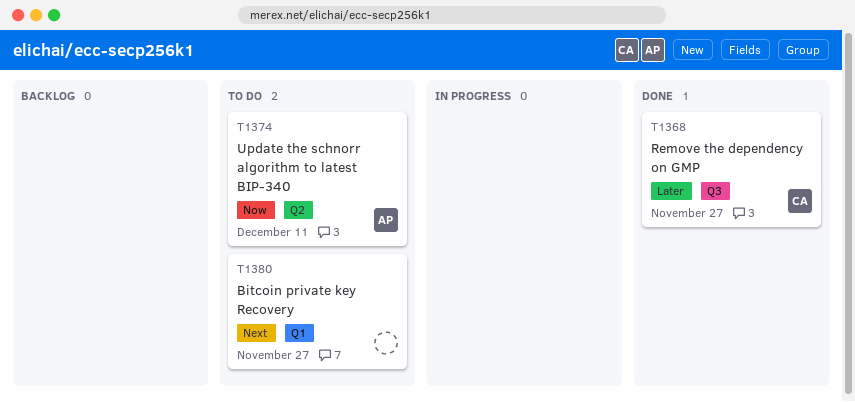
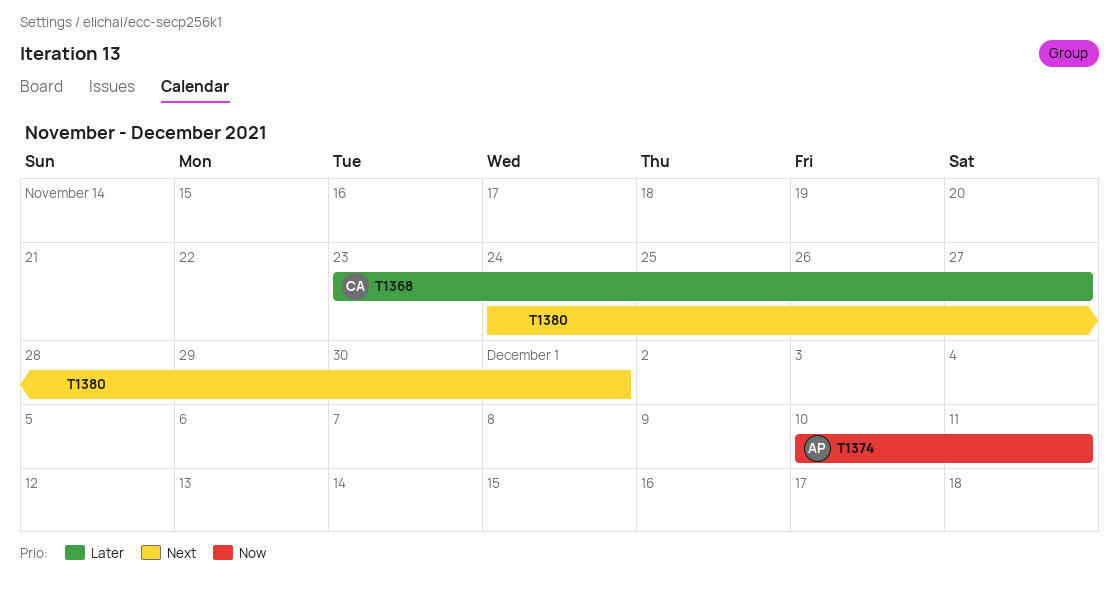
T1380, due: Nov 27 -> Dec 1

